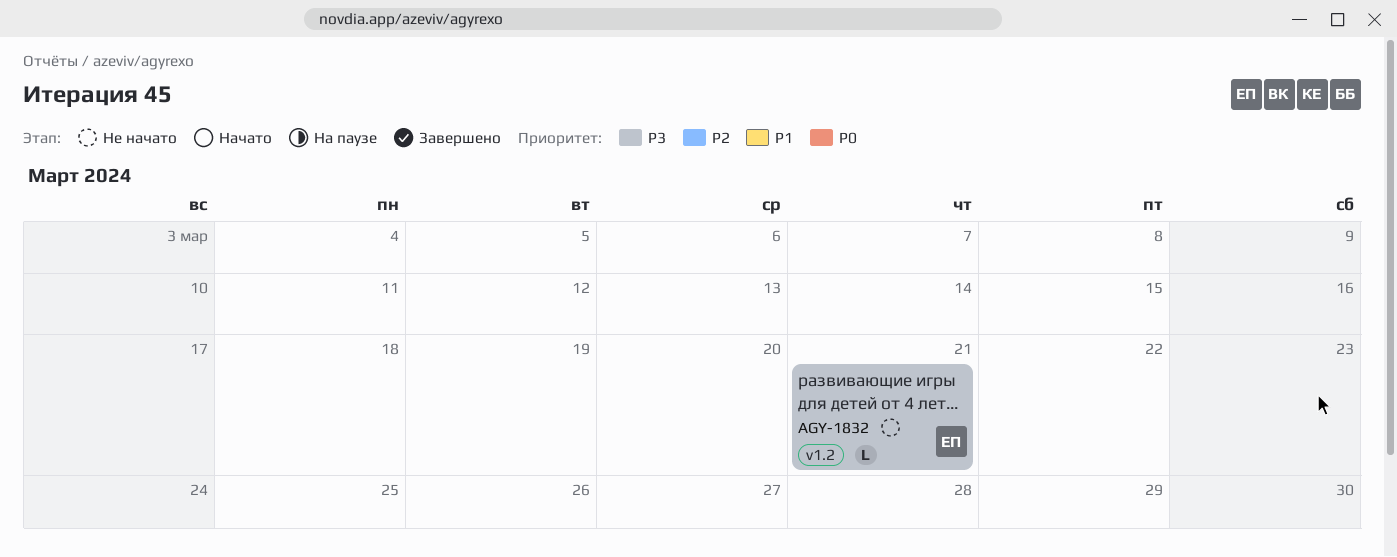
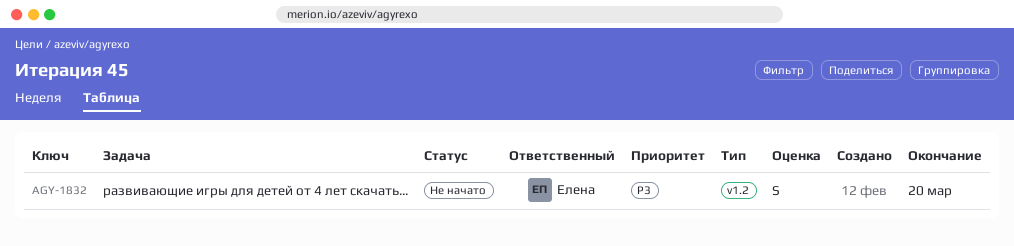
AGY-1832, estimate: L -> S
AGY-1832, due: Mar 21 -> Mar 20

